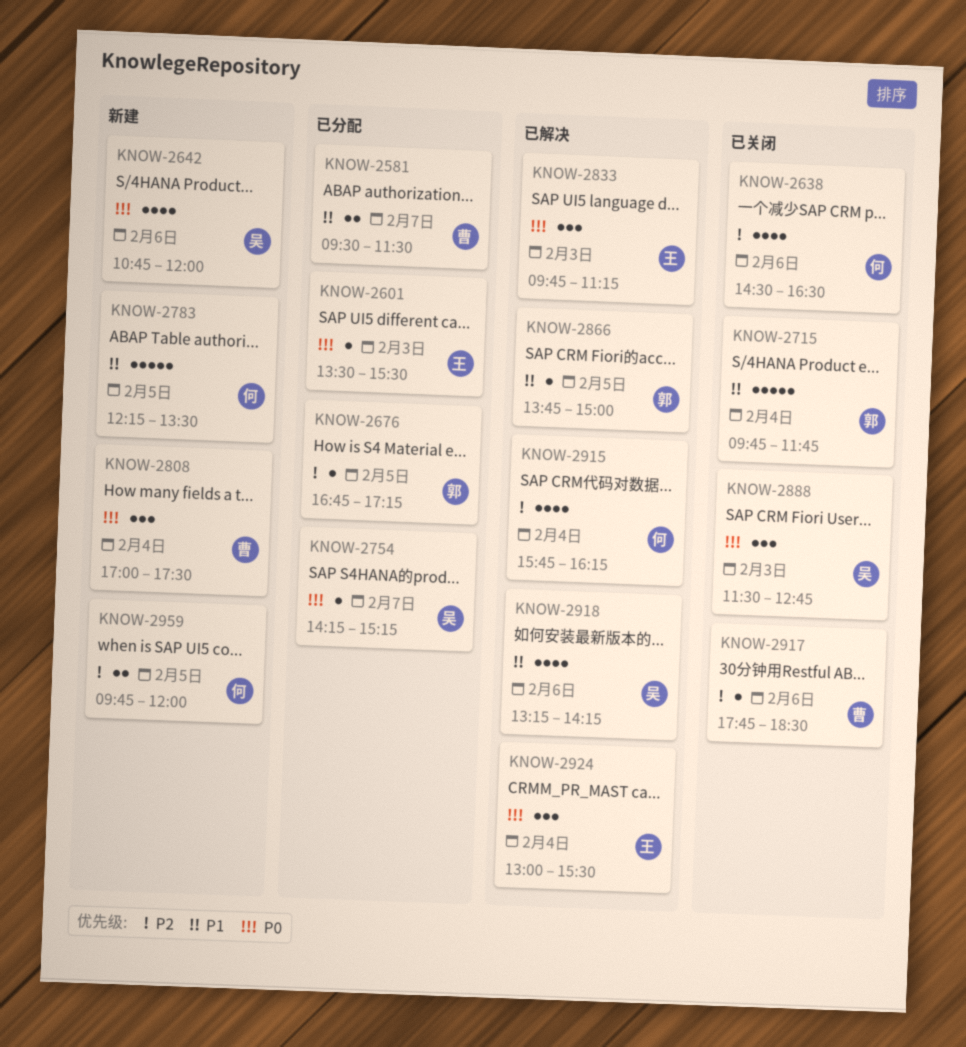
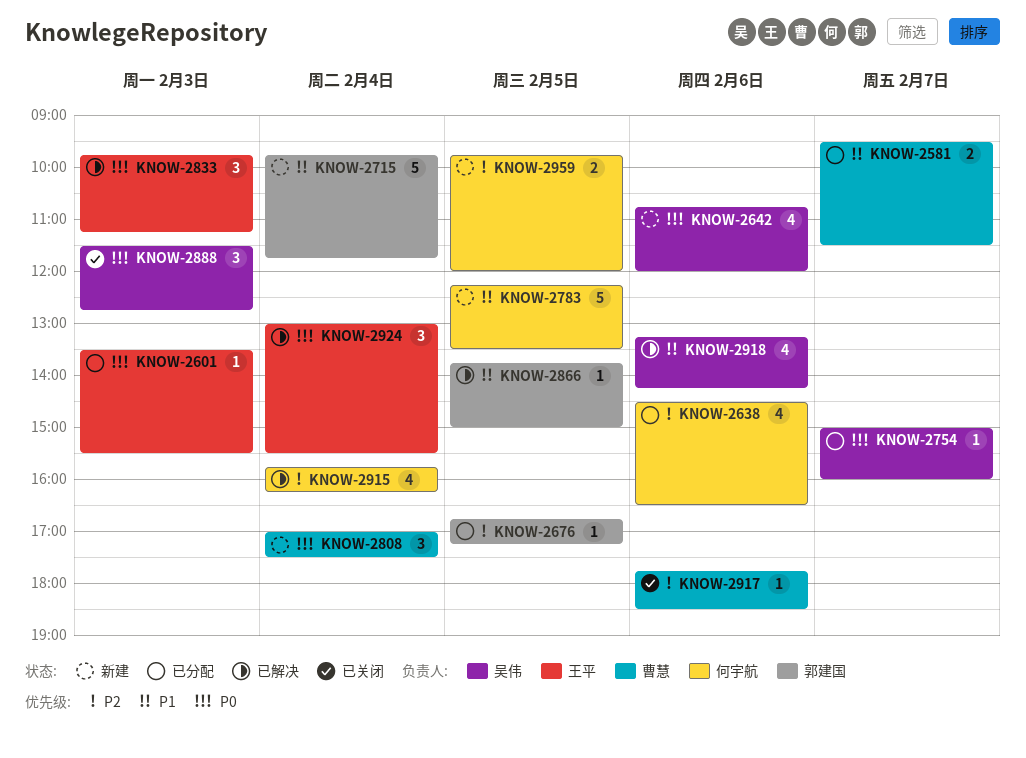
KNOW-2638, status: 已关闭 -> 已分配
KNOW-2715, status: 已关闭 -> 新建
KNOW-2754, begins: 14:15 -> 15:00
KNOW-2754, ends: 15:15 -> 16:00

